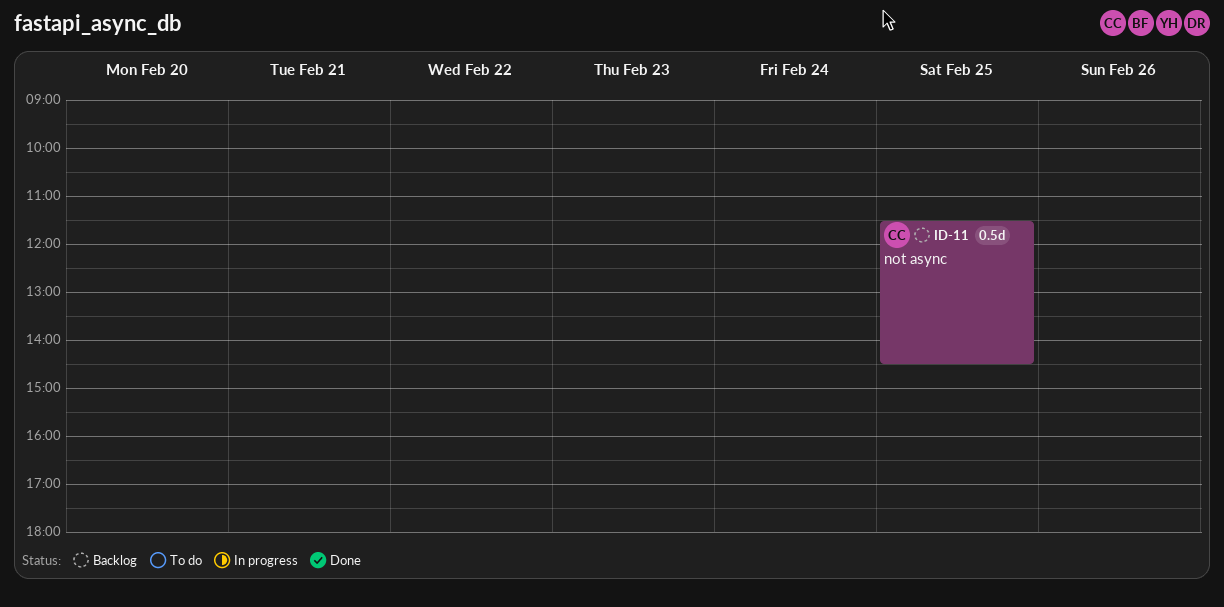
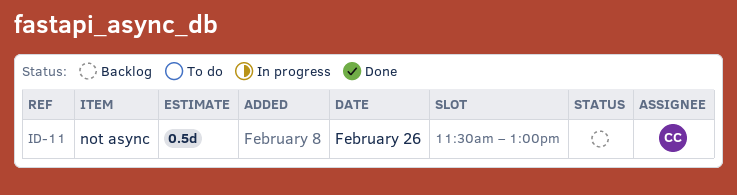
ID-11, day: Feb 25 -> Feb 26
ID-11, ends: 14:30 -> 13:00

